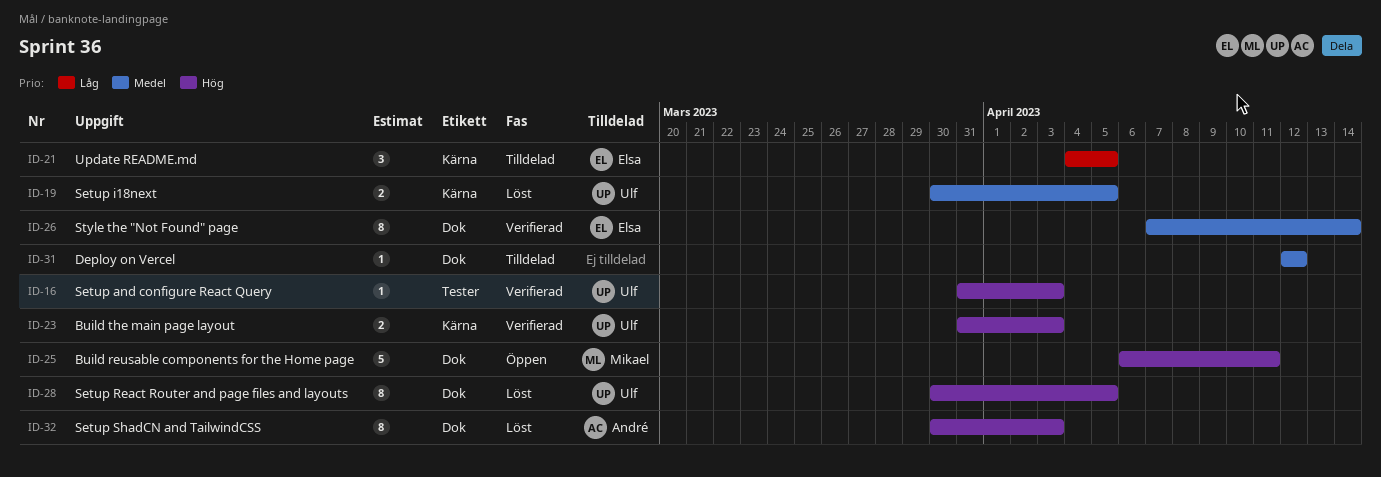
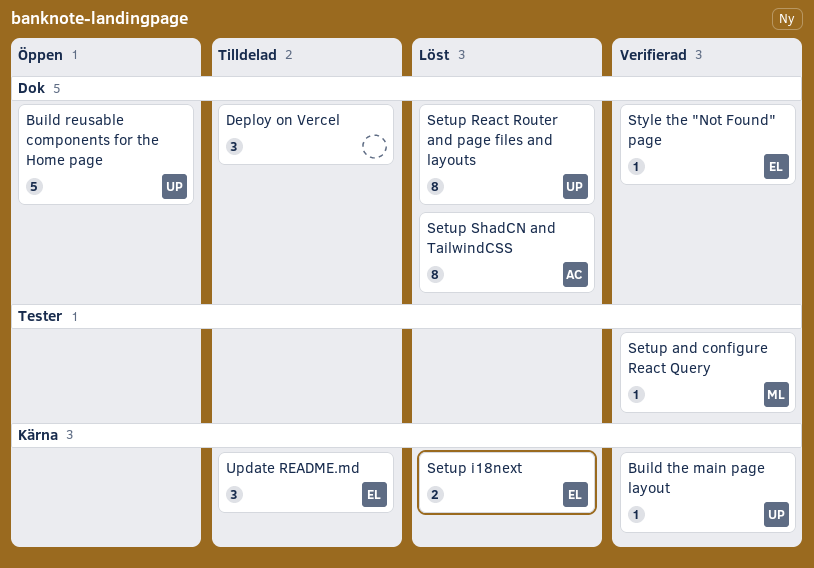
Build reusable components for the Home page, owner: Mikael -> Ulf
Build the main page layout, estimate: 2 -> 1
Deploy on Vercel, estimate: 1 -> 3
Setup and configure React Query, owner: Ulf -> Mikael
Setup i18next, owner: Ulf -> Elsa
Style the "Not Found" page, estimate: 8 -> 1

